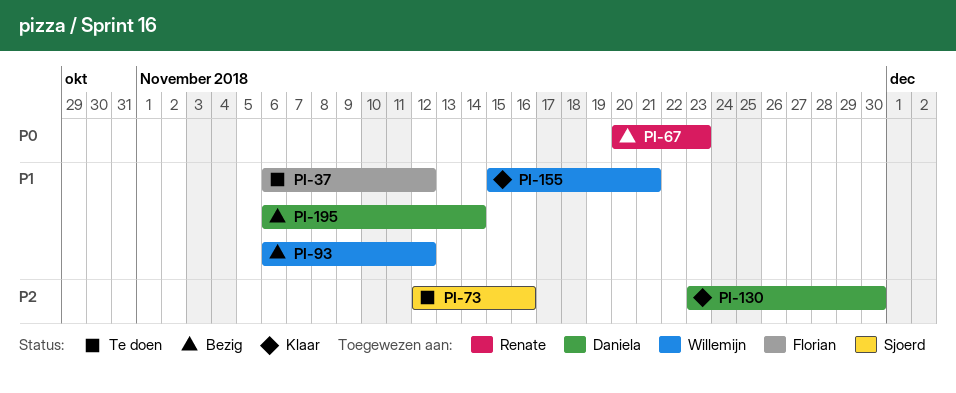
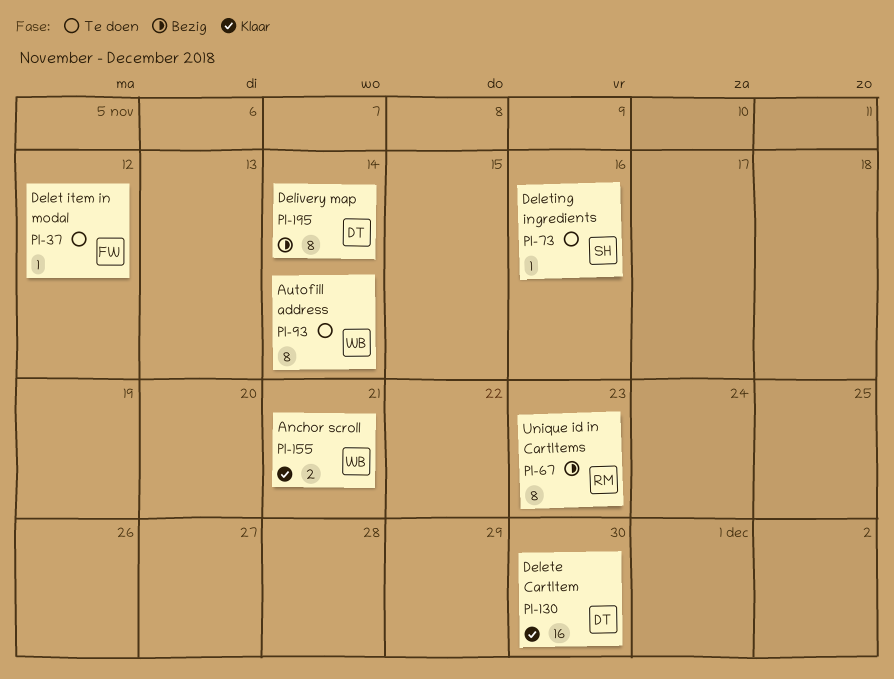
PI-93, status: Bezig -> Te doen
PI-93, due: Nov 12 -> Nov 14

